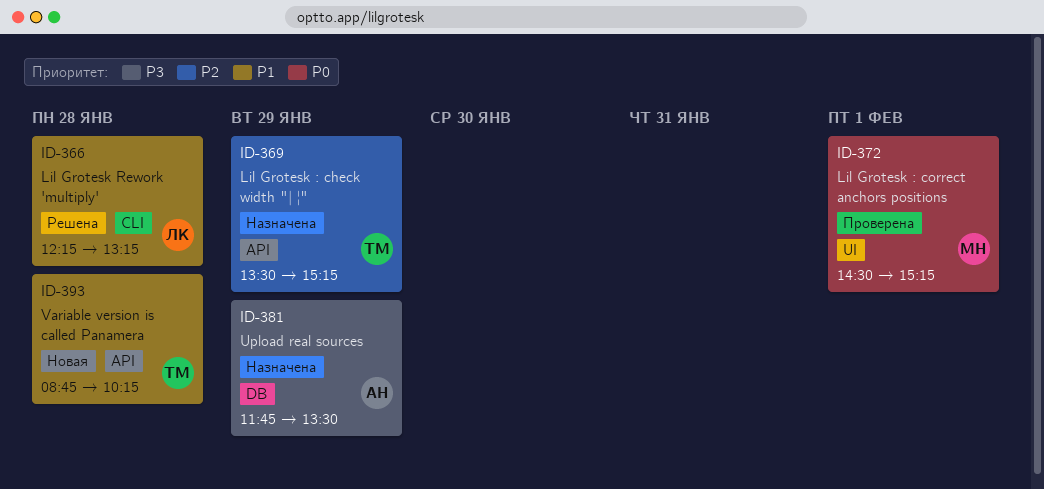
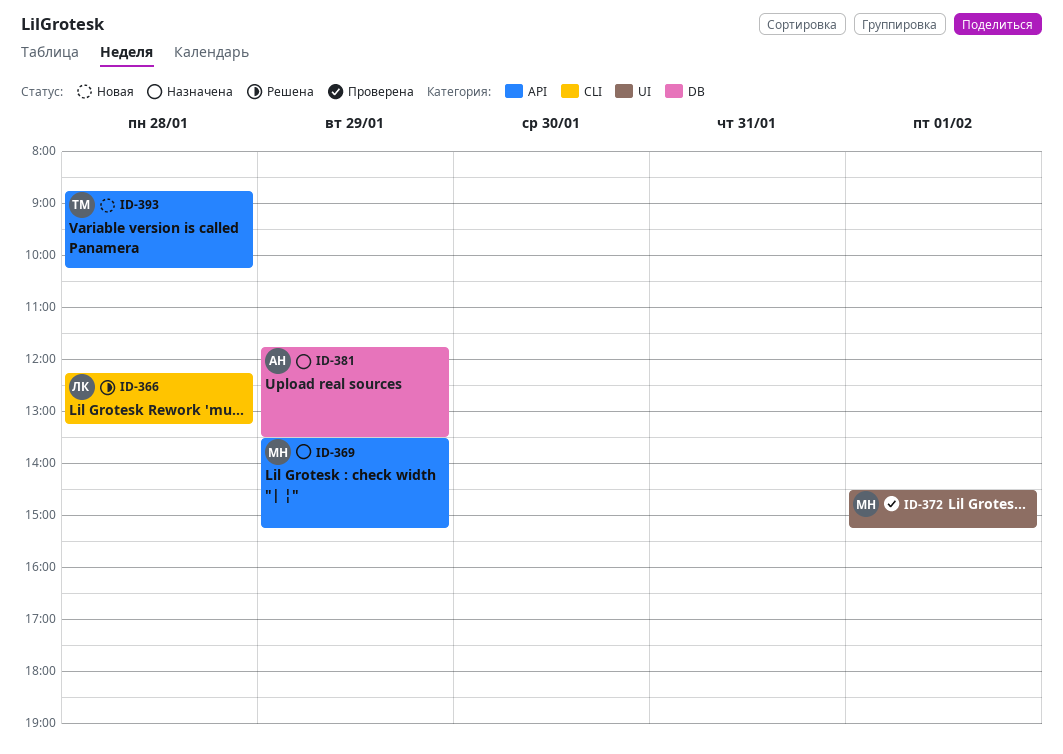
ID-369, owner: ТМ -> МН

